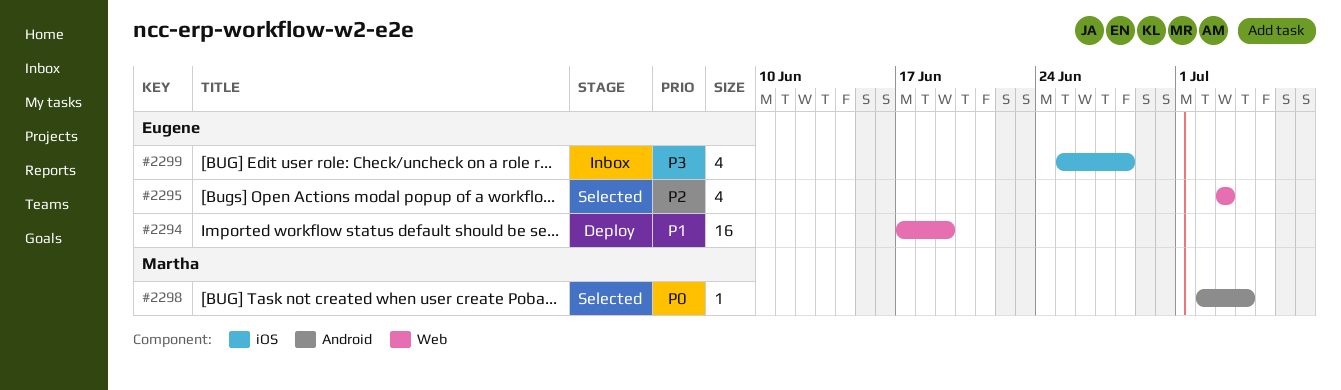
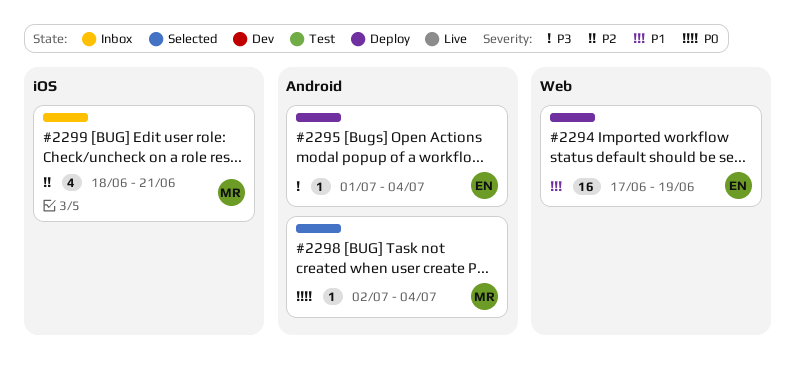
#2295, status: Selected -> Deploy
#2295, priority: P2 -> P3
#2295, label: Web -> Android
#2295, estimate: 4 -> 1
#2295, start: Jul 3 -> Jul 1
#2295, due: Jul 3 -> Jul 4
#2299, owner: Eugene -> Martha
#2299, priority: P3 -> P2
#2299, start: Jun 25 -> Jun 18
#2299, due: Jun 28 -> Jun 21

